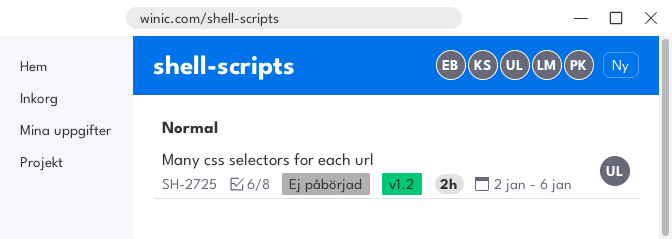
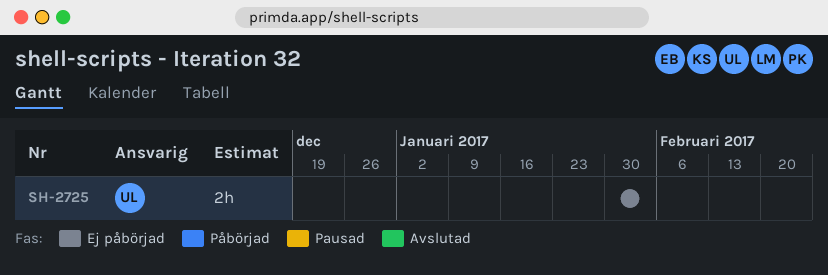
SH-2725, start: Jan 2 -> Jan 30
SH-2725, due: Jan 6 -> Feb 3

